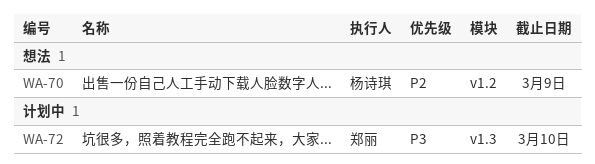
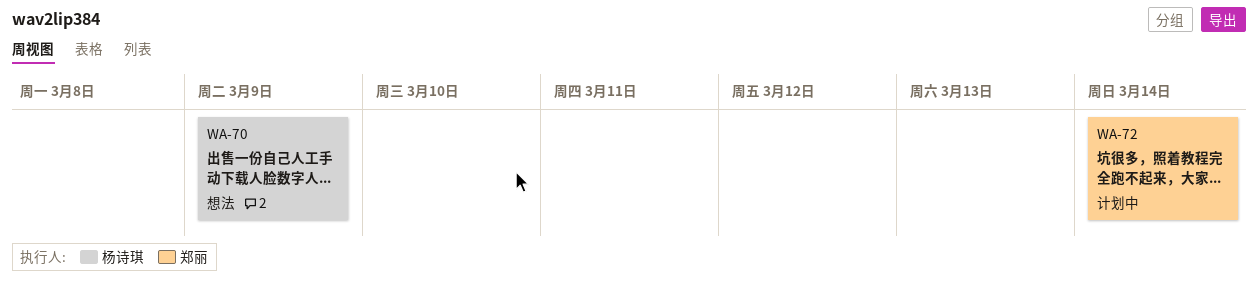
WA-72, due: Mar 10 -> Mar 14

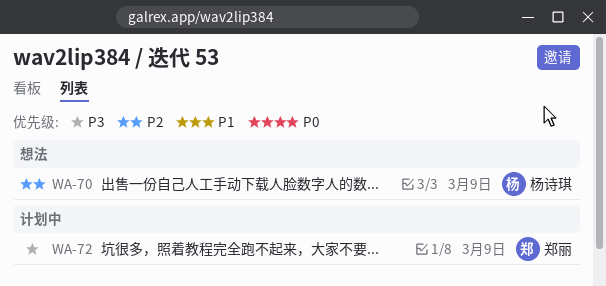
WA-72, due: Mar 14 -> Mar 9

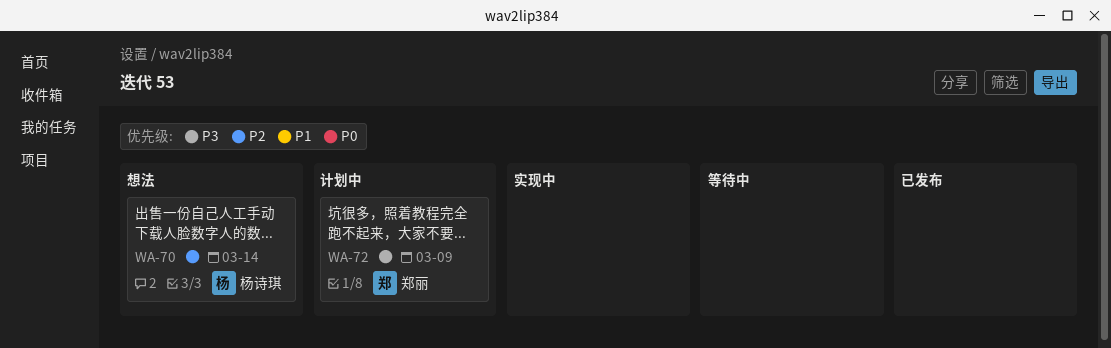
WA-70, due: Mar 9 -> Mar 14

